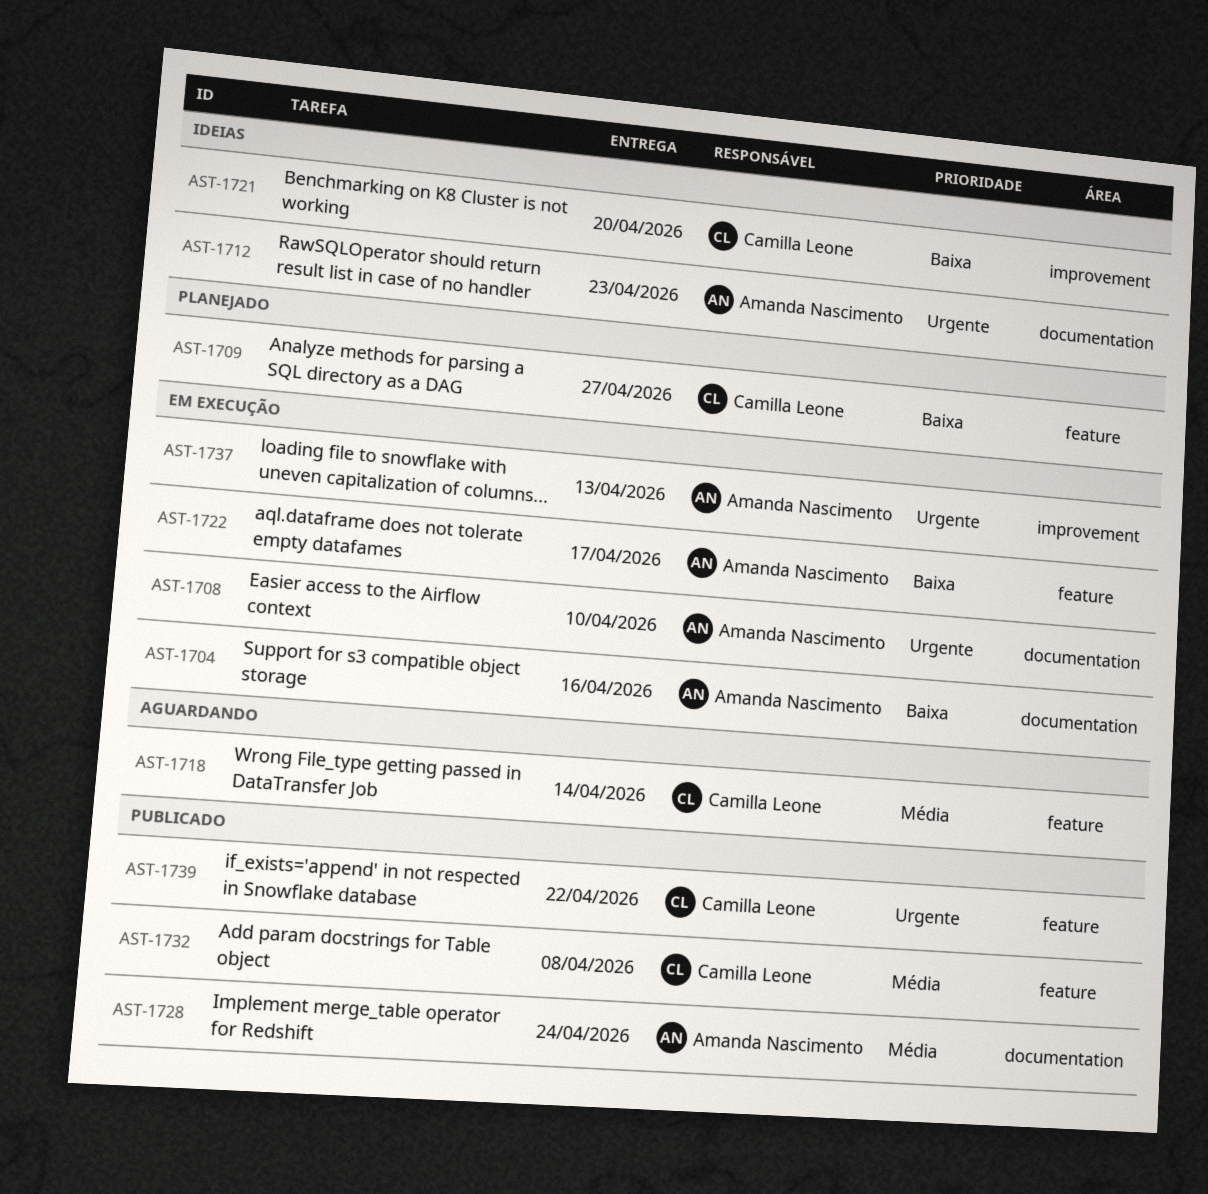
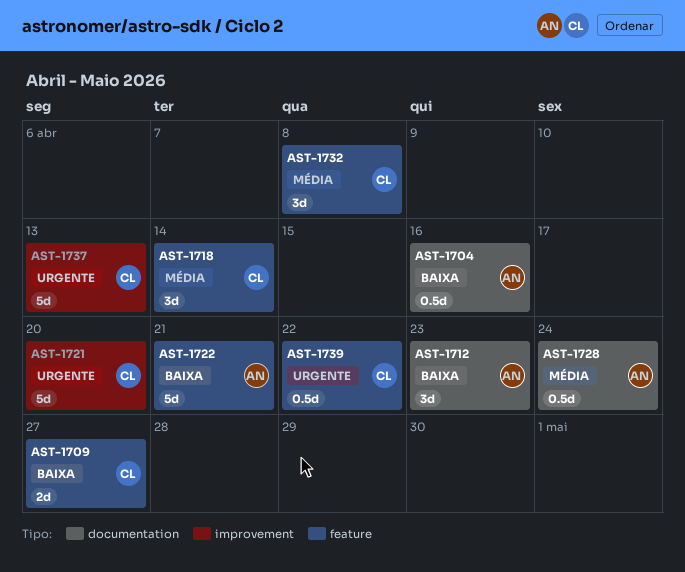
AST-1708: present -> none
AST-1712, priority: Urgente -> Baixa
AST-1721, priority: Baixa -> Urgente
AST-1722, due: Apr 17 -> Apr 21
AST-1737, owner: Amanda Nascimento -> Camilla Leone

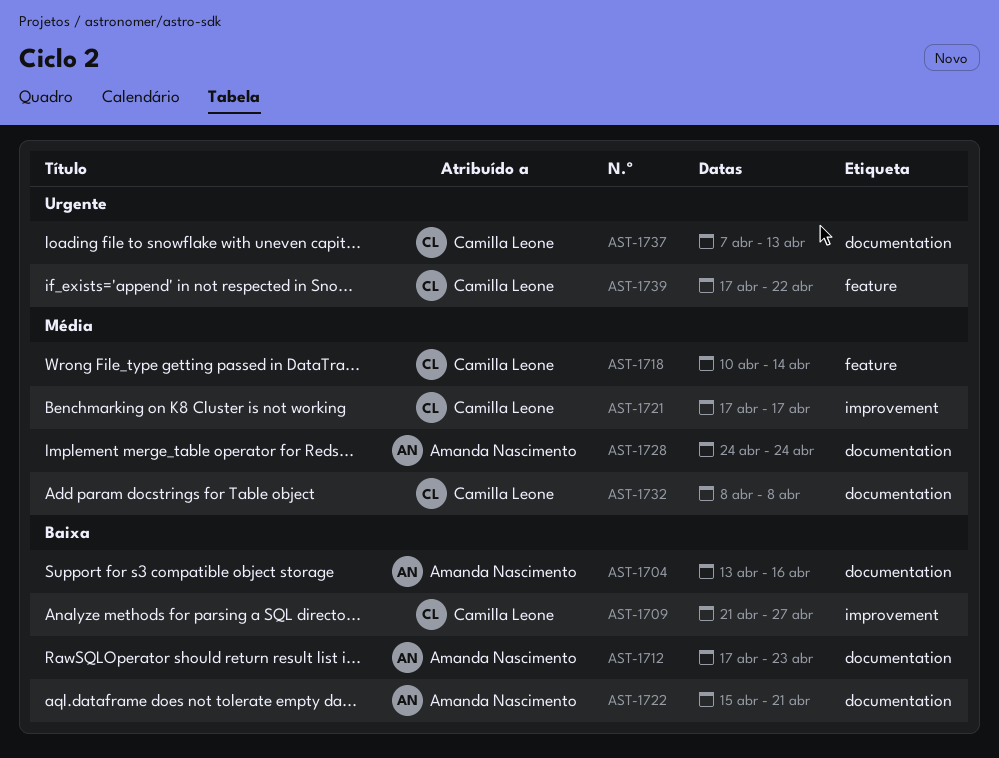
AST-1709, label: feature -> improvement
AST-1721, priority: Urgente -> Média
AST-1721, due: Apr 20 -> Apr 17
AST-1722, label: feature -> documentation
AST-1732, label: feature -> documentation
AST-1737, label: improvement -> documentation

